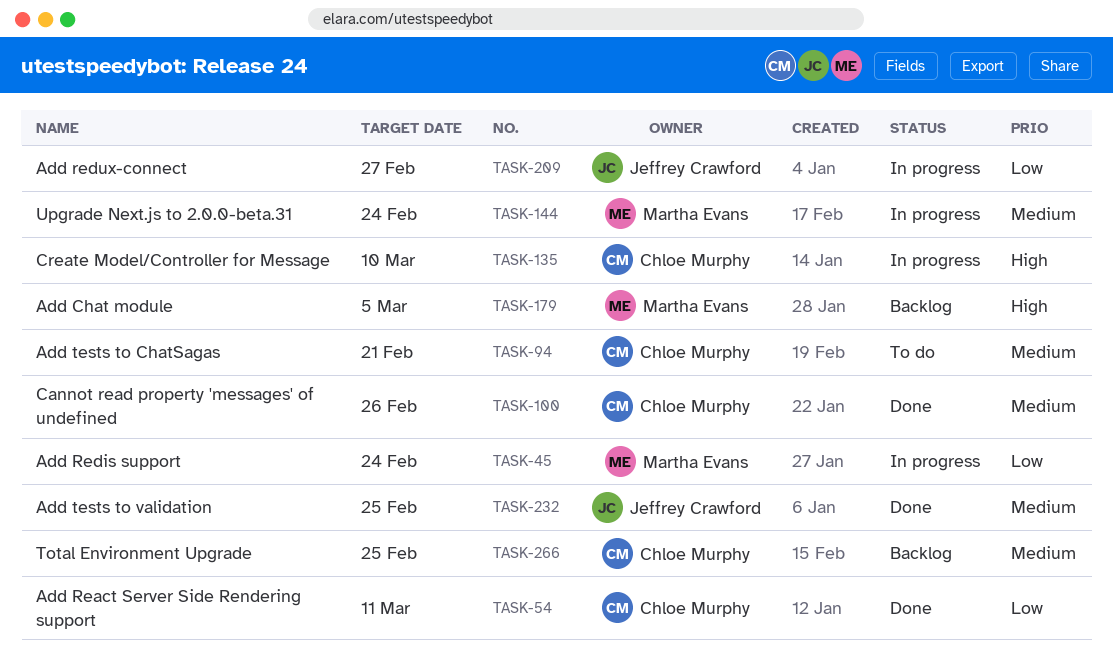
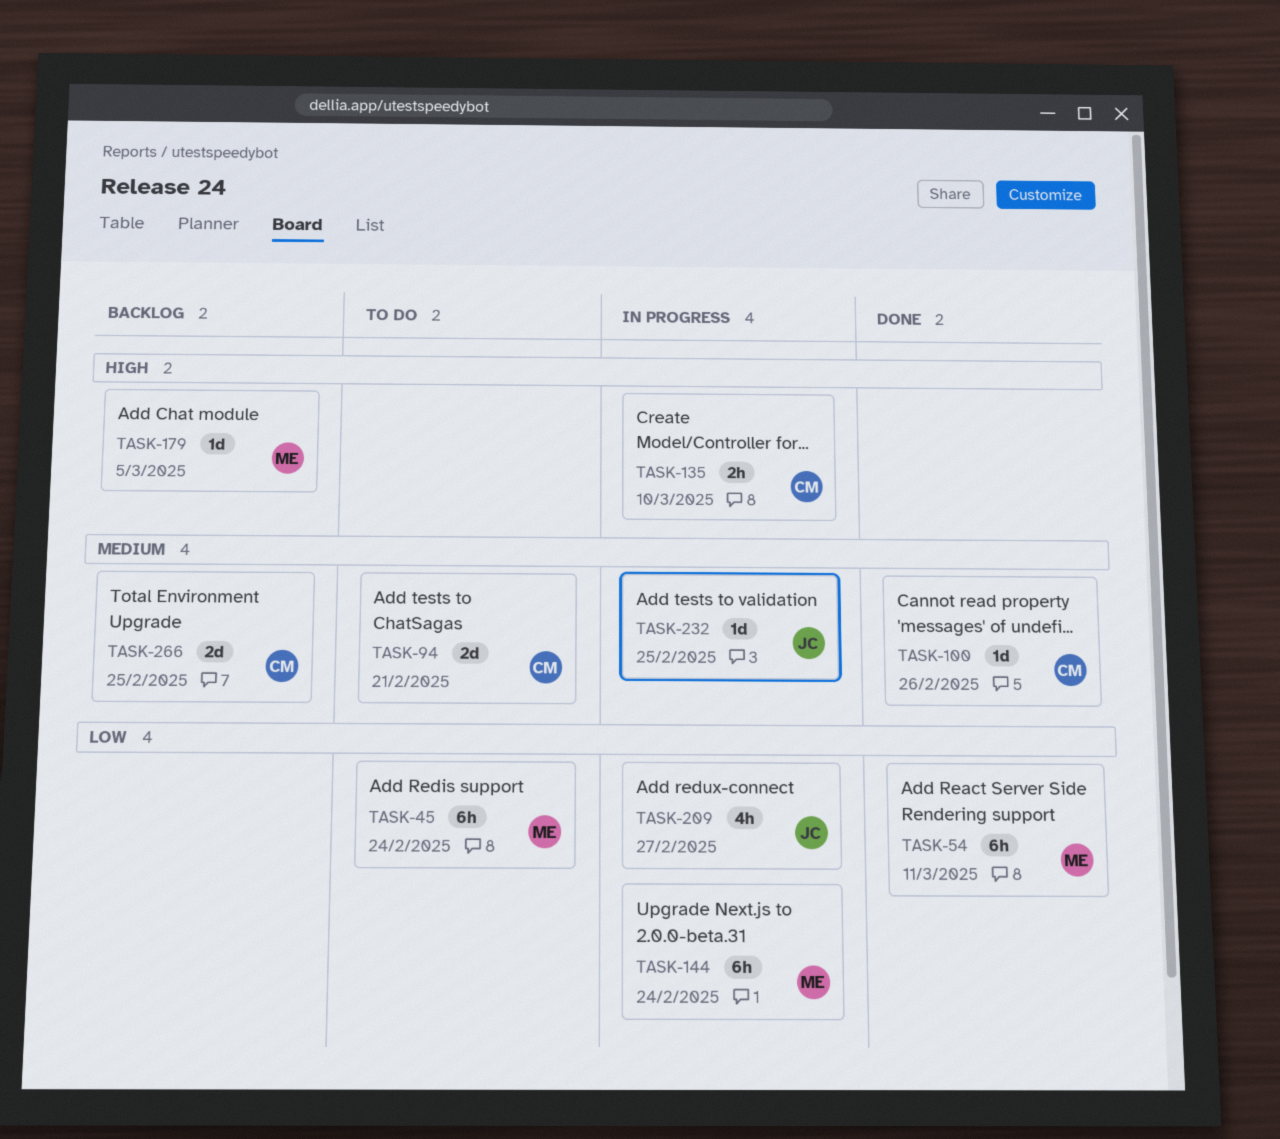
TASK-45, status: In progress -> To do
TASK-54, owner: Chloe Murphy -> Martha Evans
TASK-144, priority: Medium -> Low
TASK-232, status: Done -> In progress

